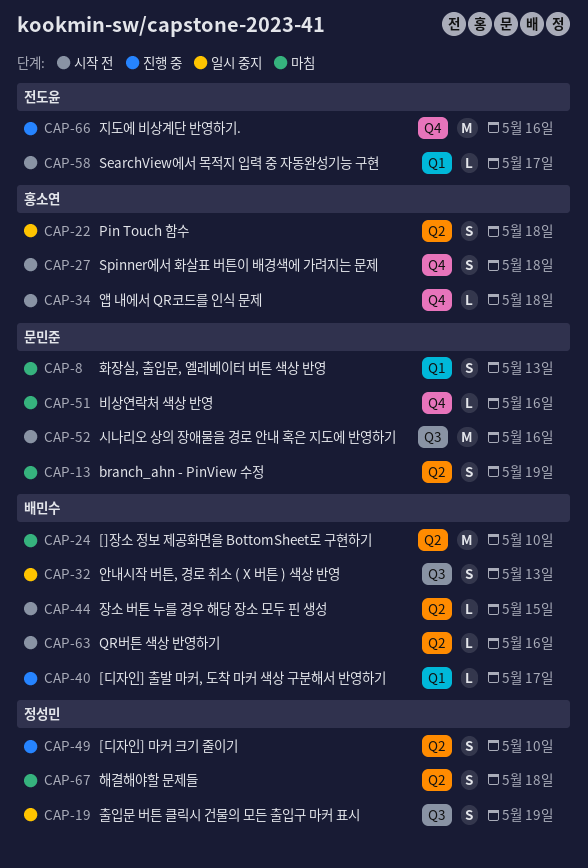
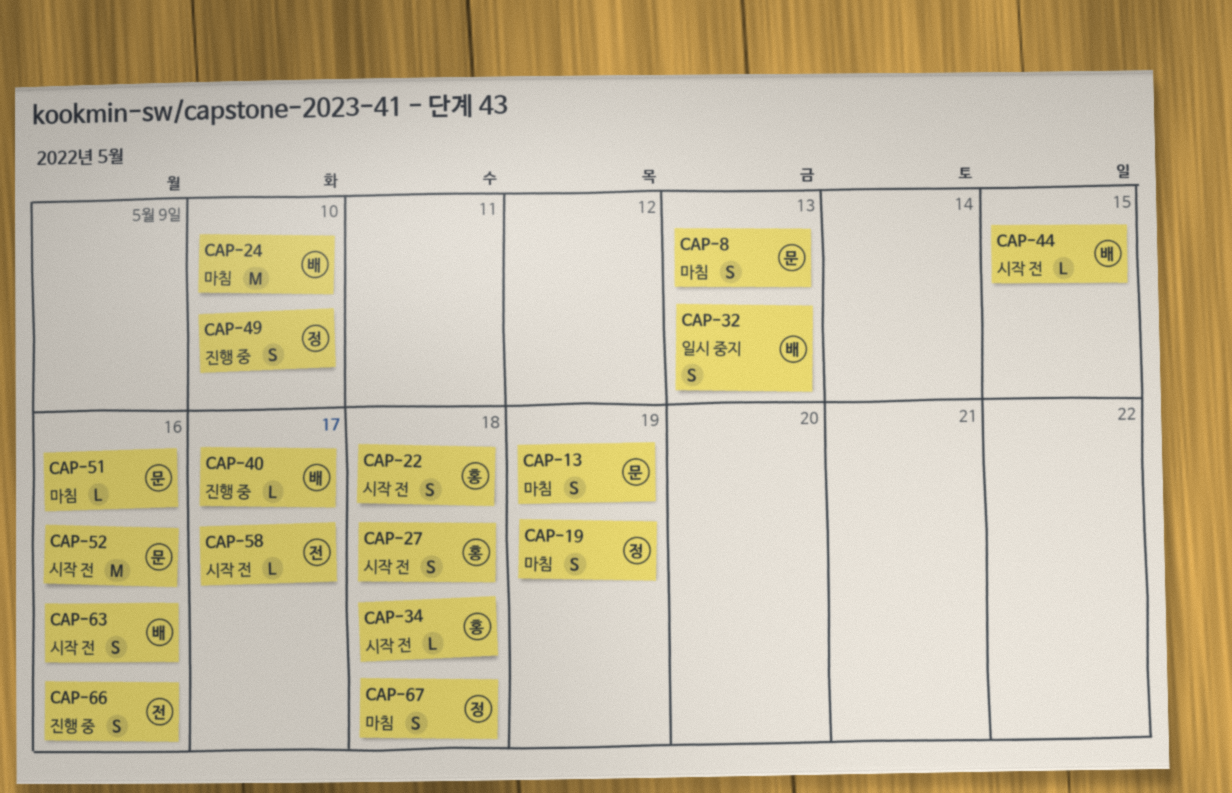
CAP-19, status: 일시 중지 -> 마침
CAP-22, status: 일시 중지 -> 시작 전
CAP-63, estimate: L -> S
CAP-66, estimate: M -> S

